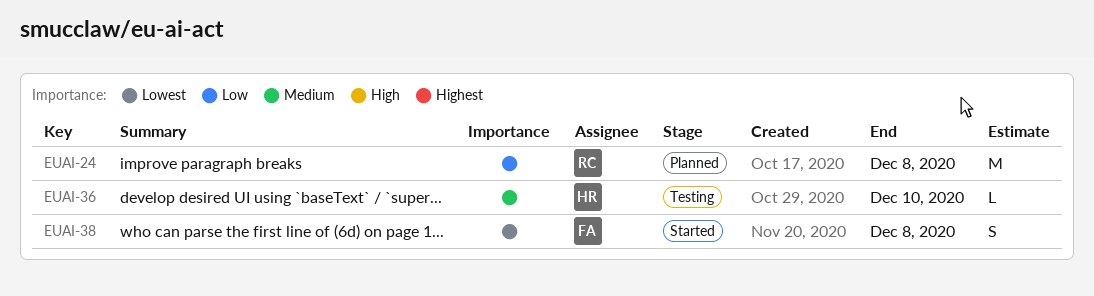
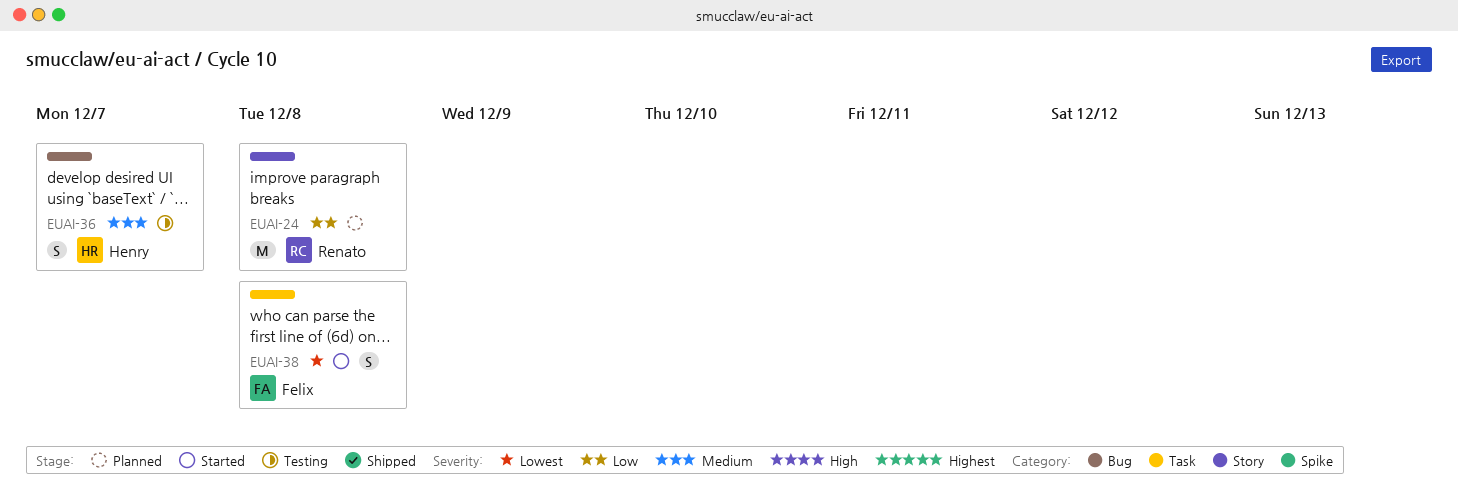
EUAI-36, estimate: L -> S
EUAI-36, due: Dec 10 -> Dec 7

